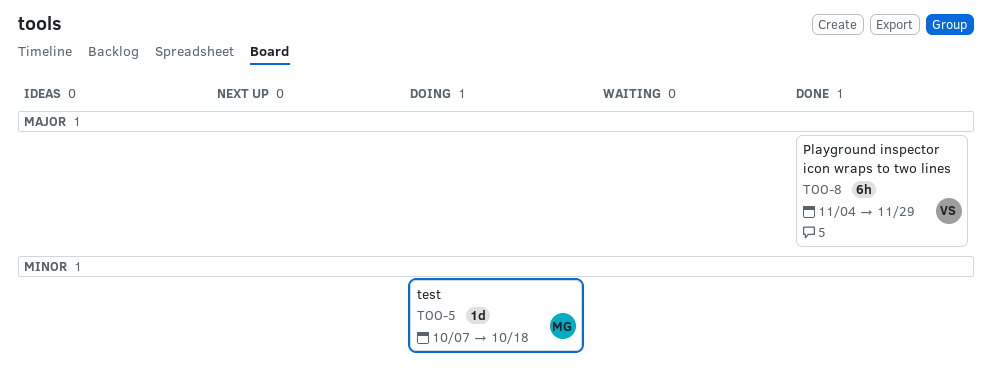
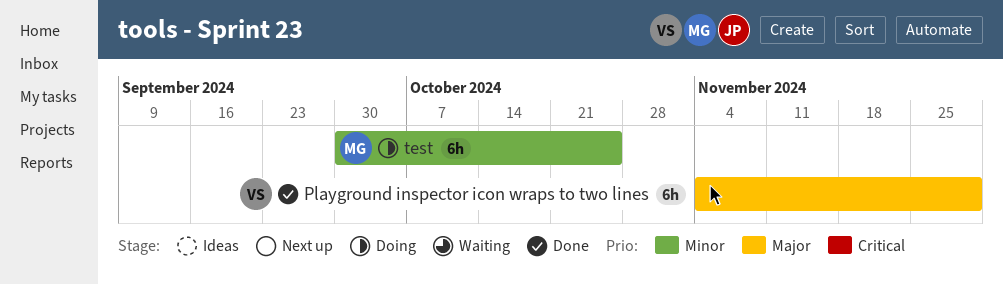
test, estimate: 1d -> 6h
test, start: Oct 7 -> Sep 30
test, due: Oct 18 -> Oct 25

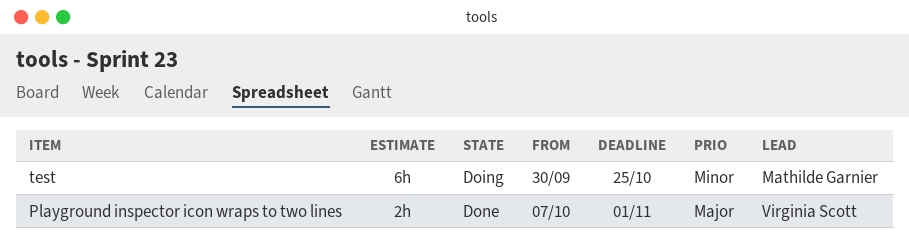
Playground inspector icon wraps to two lines, estimate: 6h -> 2h
Playground inspector icon wraps to two lines, start: Nov 4 -> Oct 7
Playground inspector icon wraps to two lines, due: Nov 29 -> Nov 1

